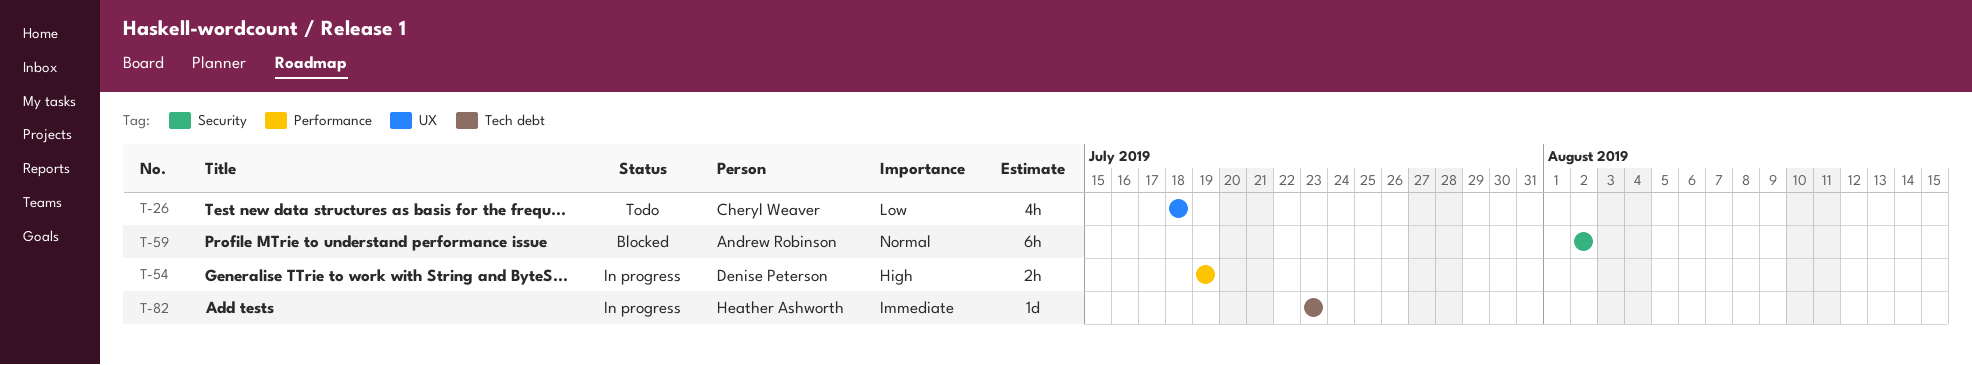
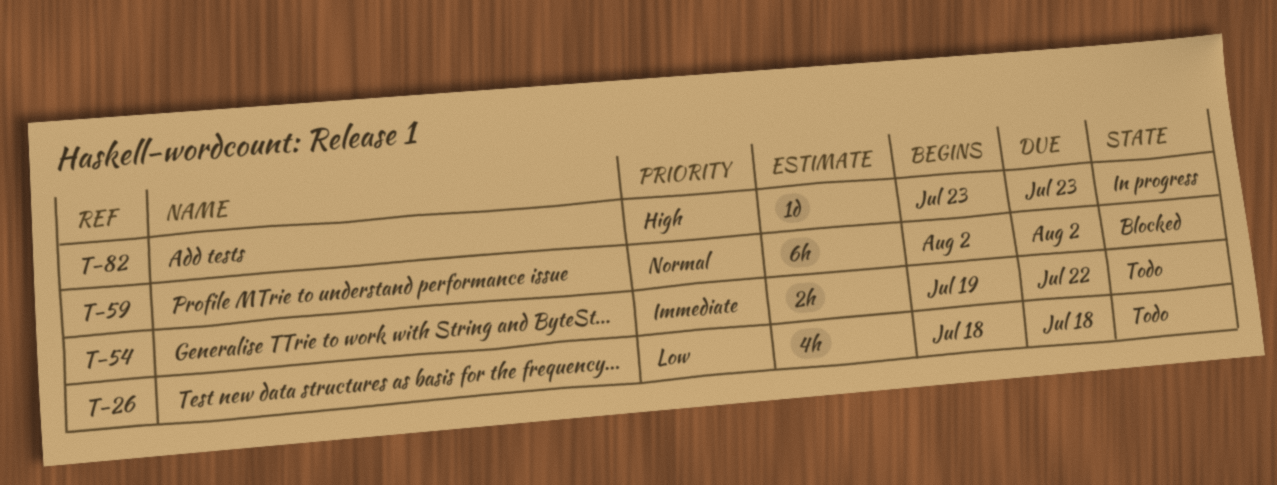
T-54, status: In progress -> Todo
T-54, priority: High -> Immediate
T-54, due: Jul 19 -> Jul 22
T-82, priority: Immediate -> High

